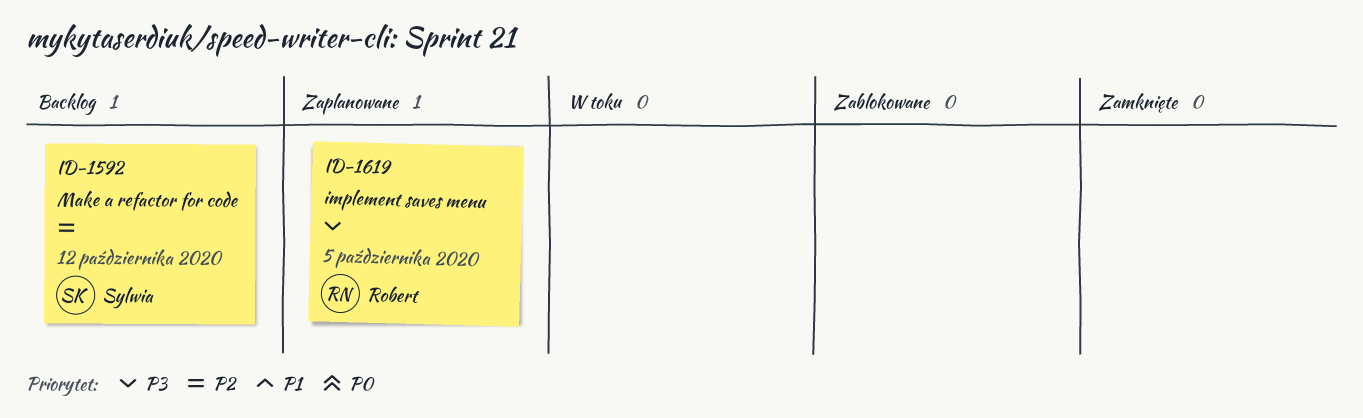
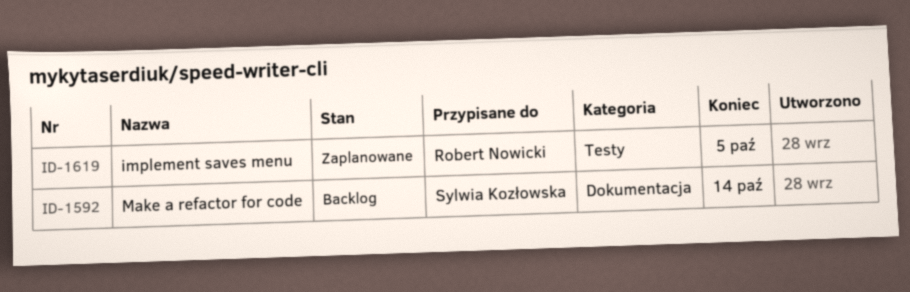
ID-1592, due: Oct 12 -> Oct 14

